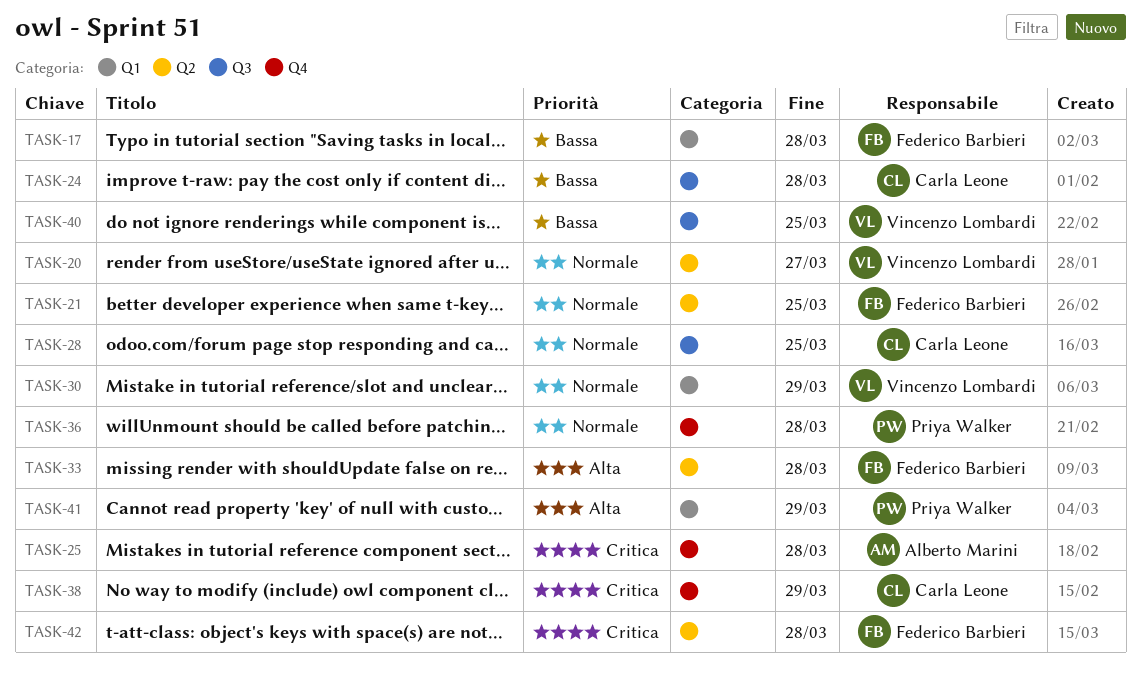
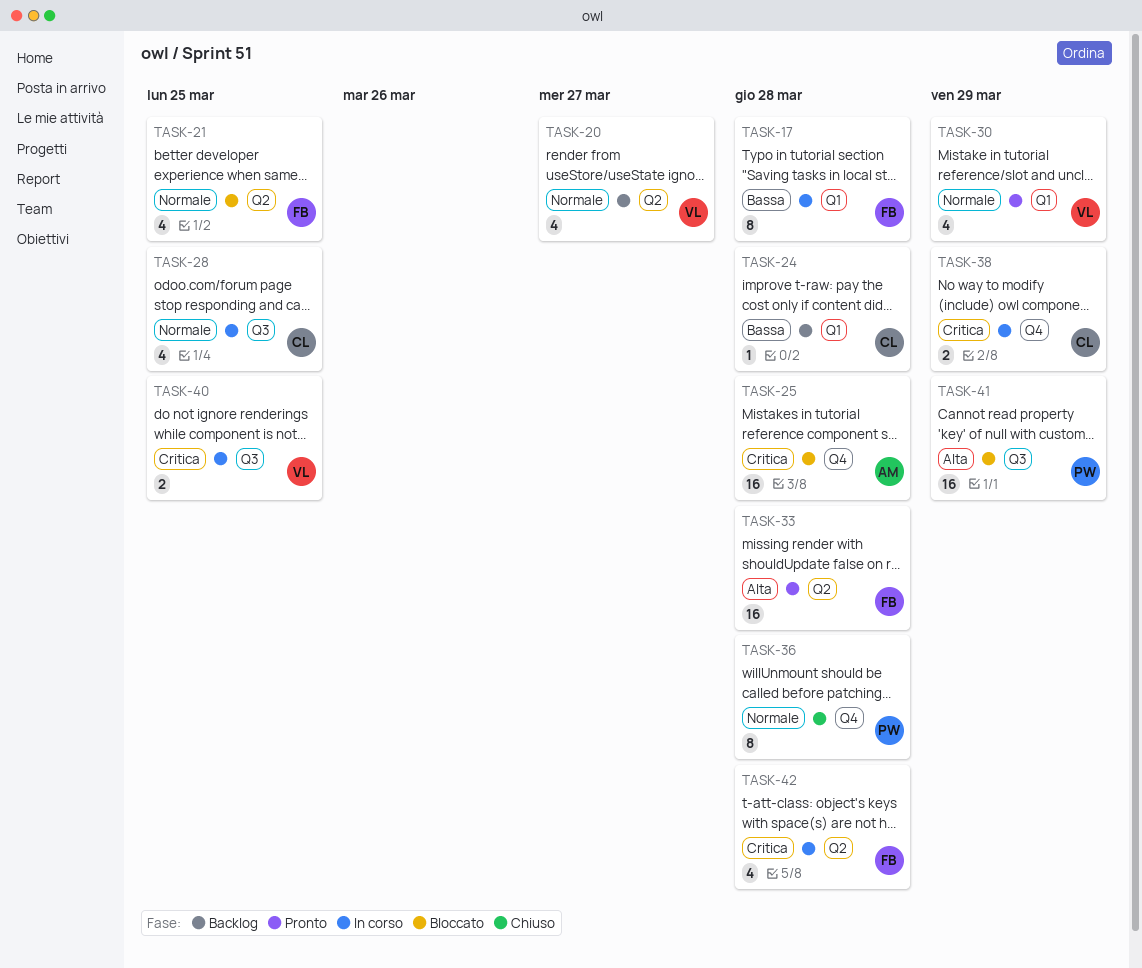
TASK-24, label: Q3 -> Q1
TASK-40, priority: Bassa -> Critica
TASK-41, label: Q1 -> Q3

